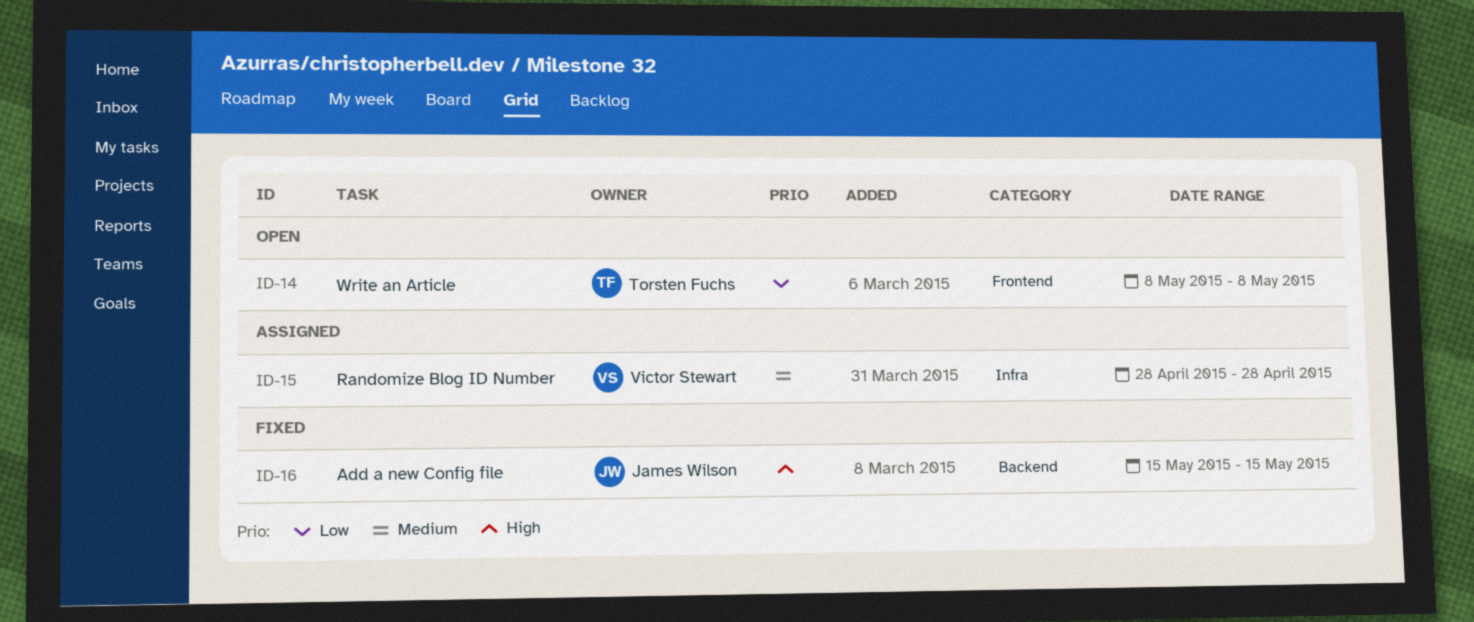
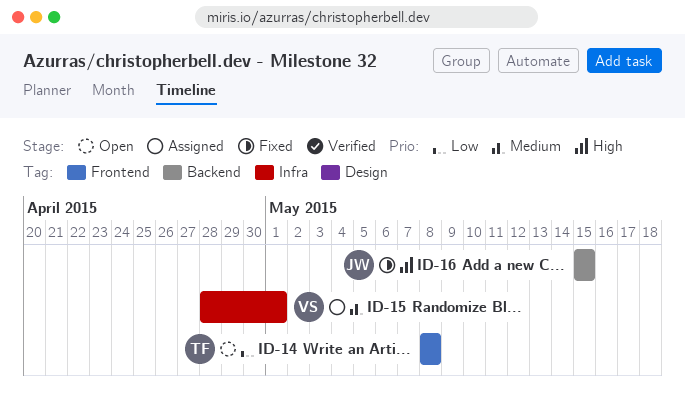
ID-15, due: Apr 28 -> May 1

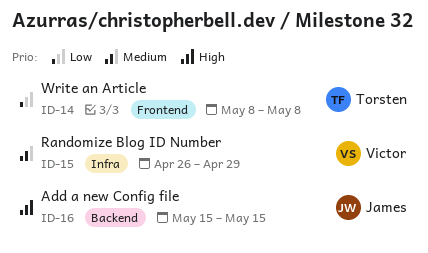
ID-15, start: Apr 28 -> Apr 26
ID-15, due: May 1 -> Apr 29

